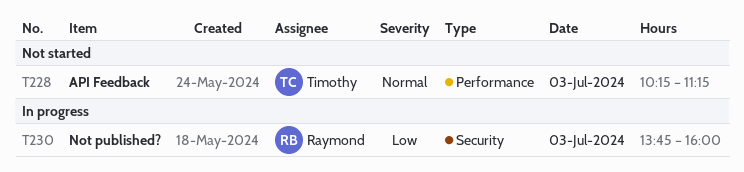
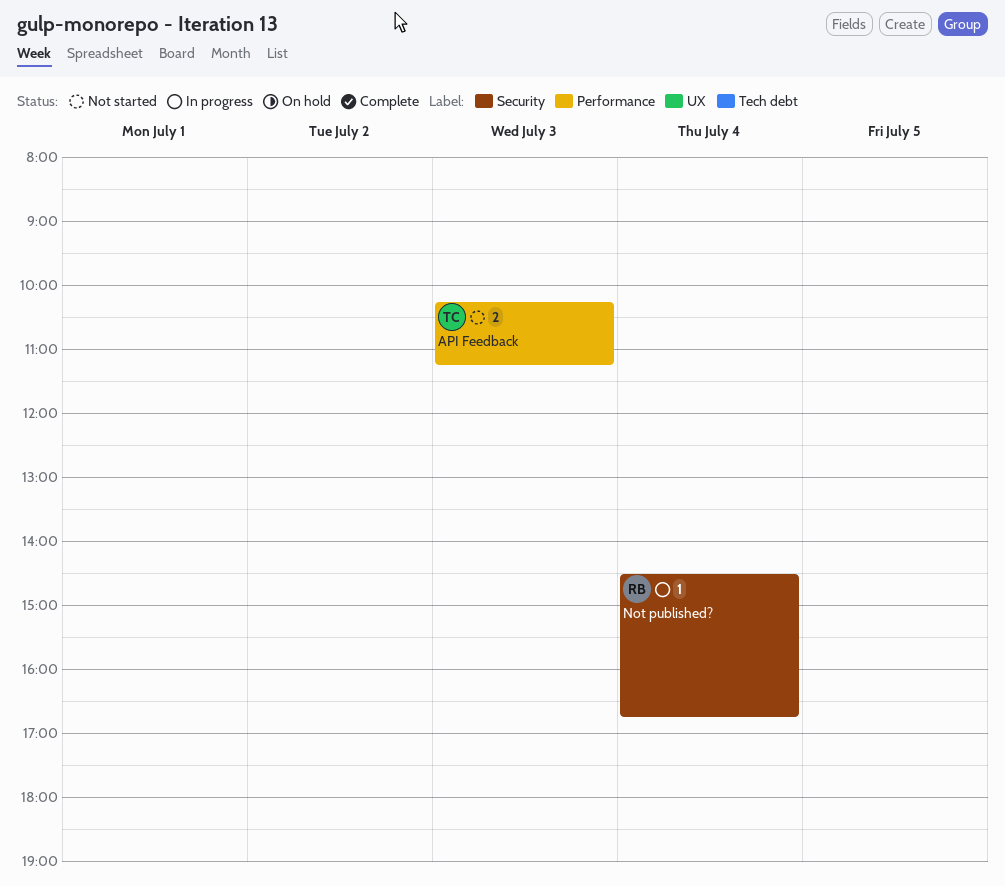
Not published?, day: Jul 3 -> Jul 4
Not published?, begins: 13:45 -> 14:30
Not published?, ends: 16:00 -> 16:45

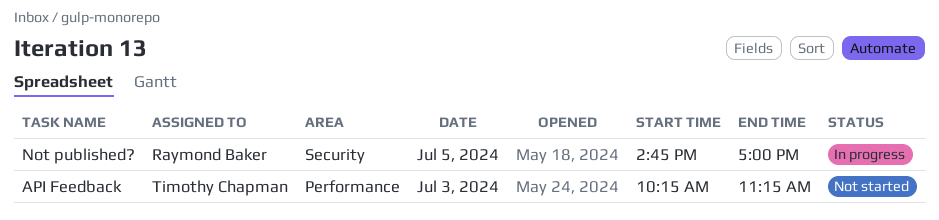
Not published?, day: Jul 4 -> Jul 5
Not published?, begins: 14:30 -> 14:45
Not published?, ends: 16:45 -> 17:00

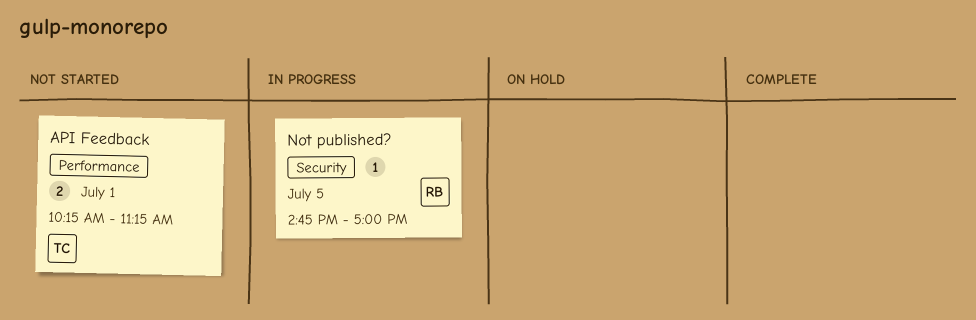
API Feedback, day: Jul 3 -> Jul 1

